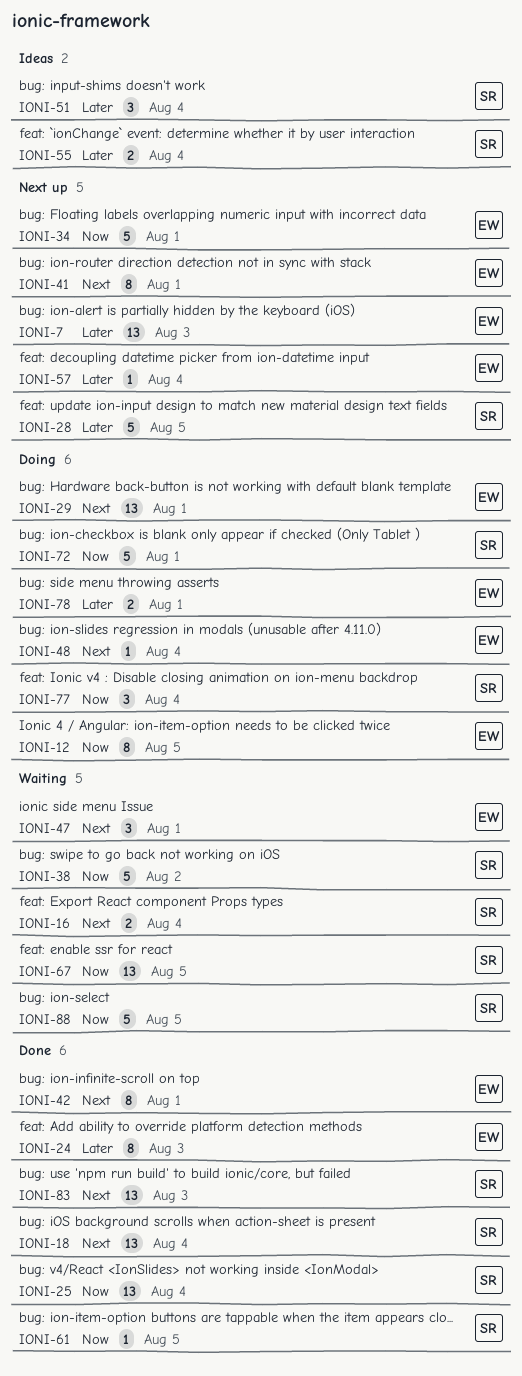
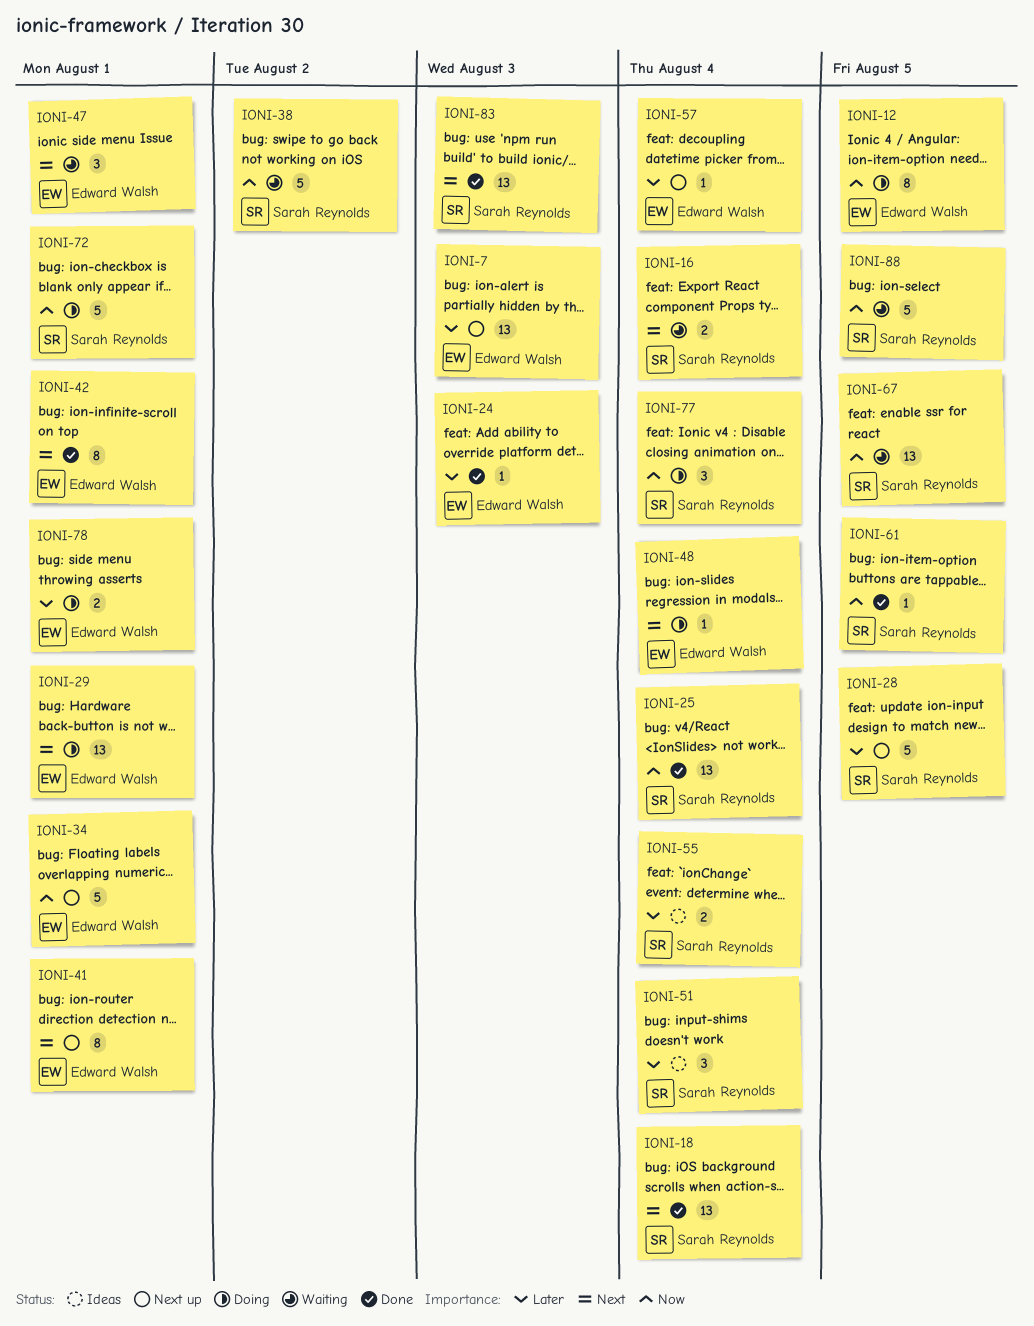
IONI-24, estimate: 8 -> 1

